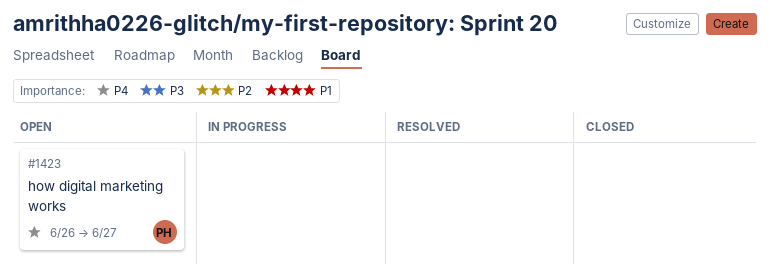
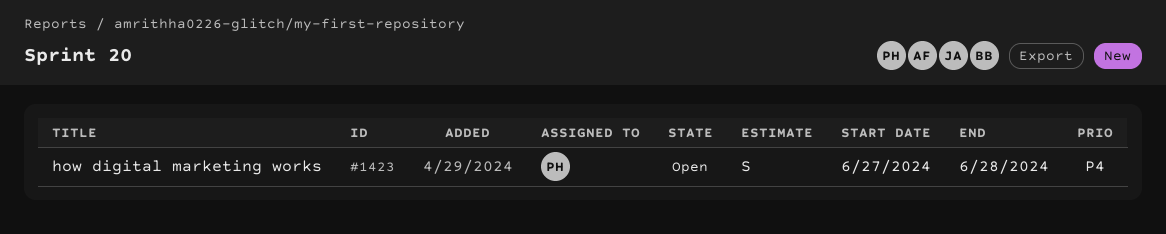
#1423, start: Jun 26 -> Jun 27
#1423, due: Jun 27 -> Jun 28

